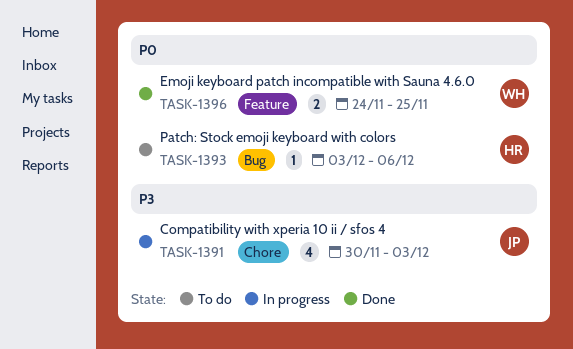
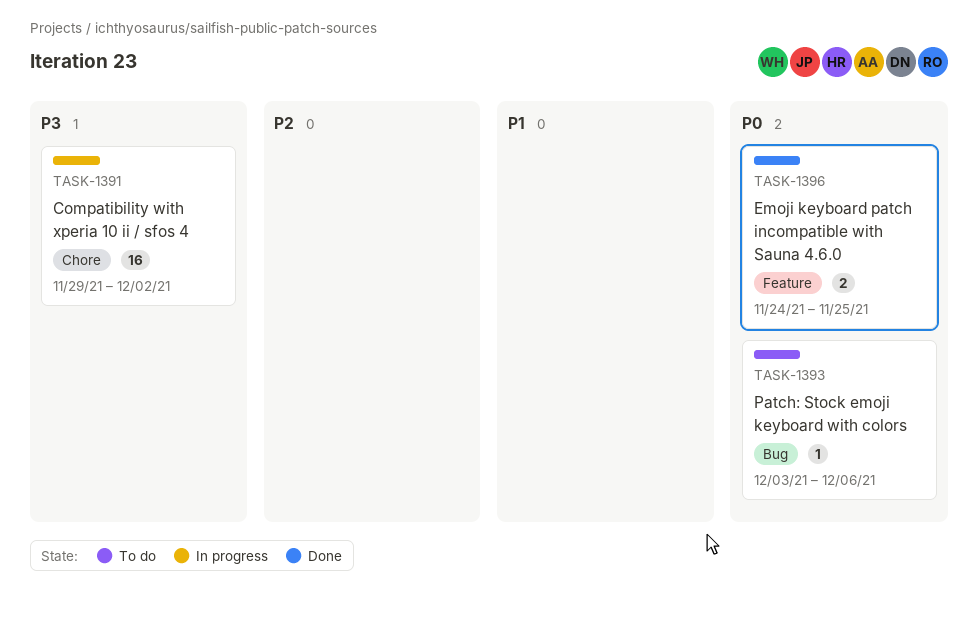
TASK-1391, estimate: 4 -> 16
TASK-1391, start: Nov 30 -> Nov 29
TASK-1391, due: Dec 3 -> Dec 2

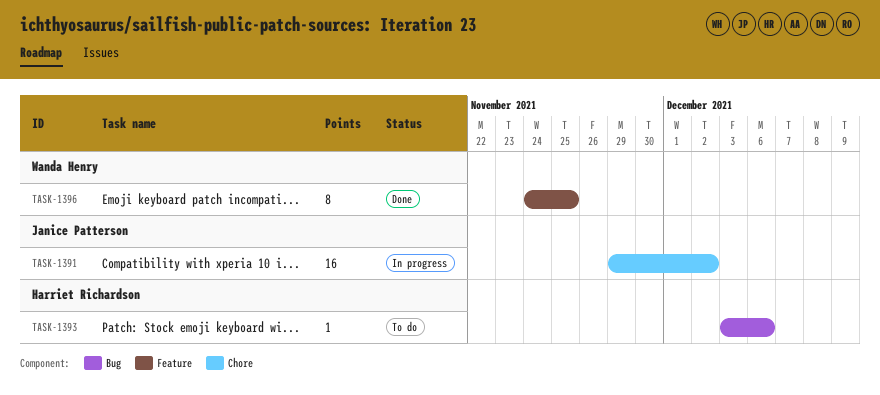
TASK-1396, estimate: 2 -> 8

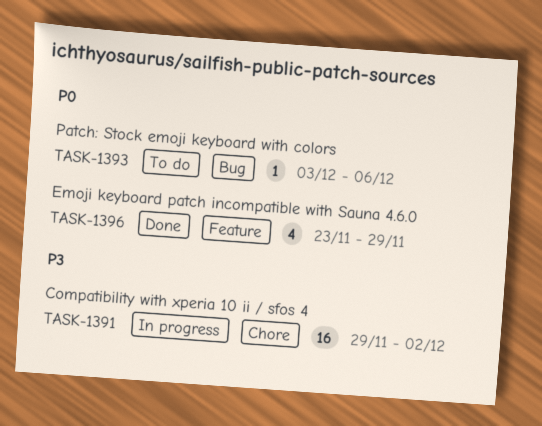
TASK-1396, estimate: 8 -> 4
TASK-1396, start: Nov 24 -> Nov 23
TASK-1396, due: Nov 25 -> Nov 29

